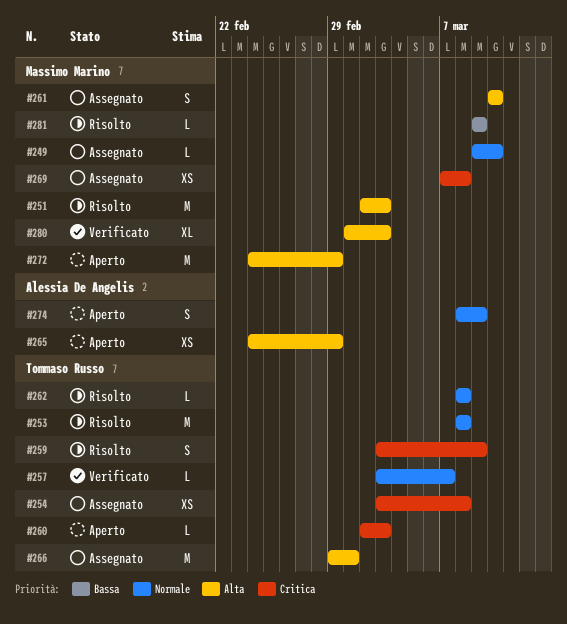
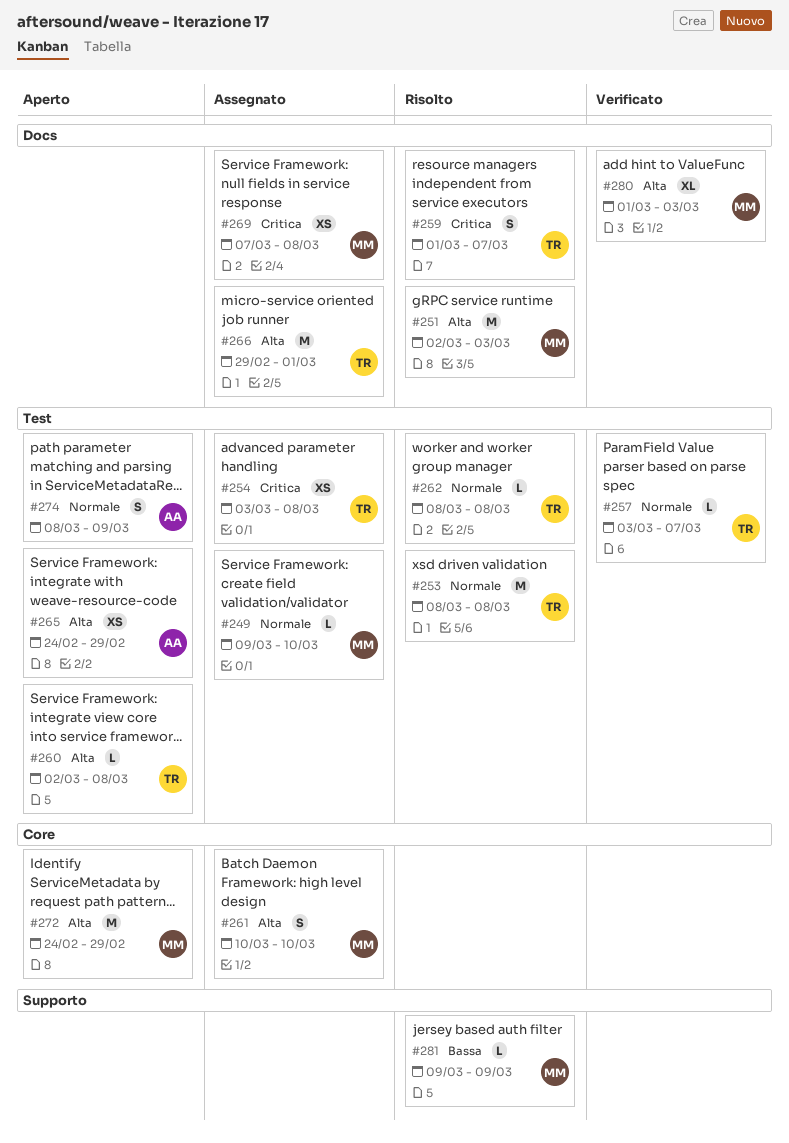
#259, start: Mar 3 -> Mar 1
#259, due: Mar 9 -> Mar 7
#260, priority: Critica -> Alta
#260, due: Mar 3 -> Mar 8

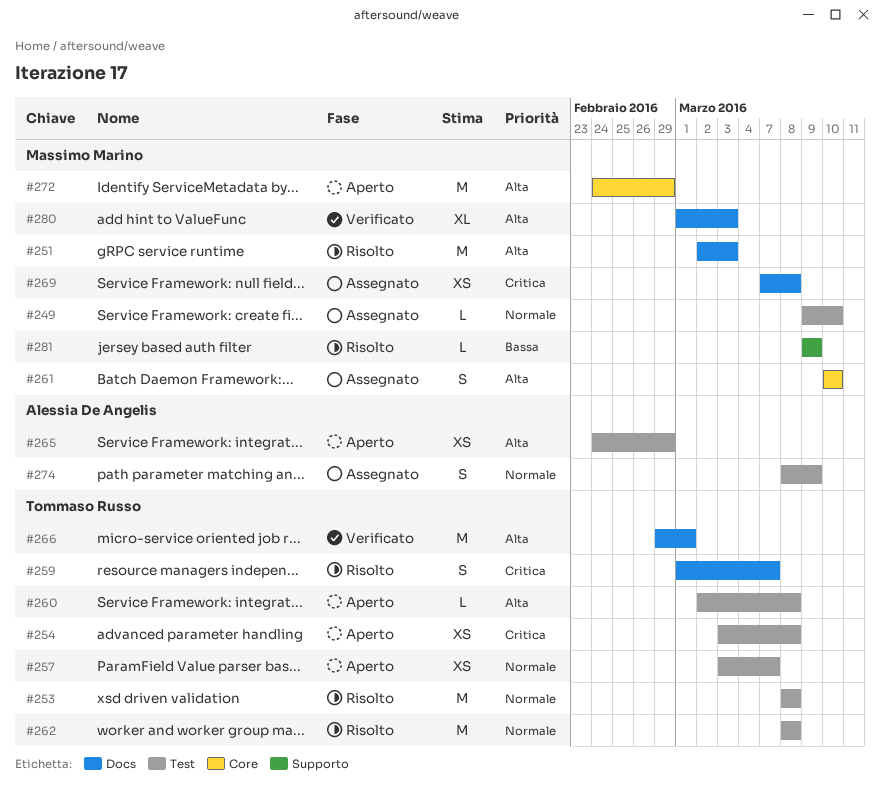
#254, status: Assegnato -> Aperto
#257, status: Verificato -> Aperto
#257, estimate: L -> XS
#262, estimate: L -> M
#266, status: Assegnato -> Verificato
#274, status: Aperto -> Assegnato

